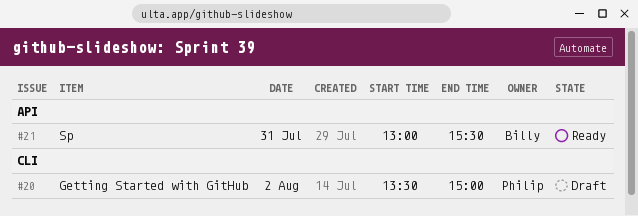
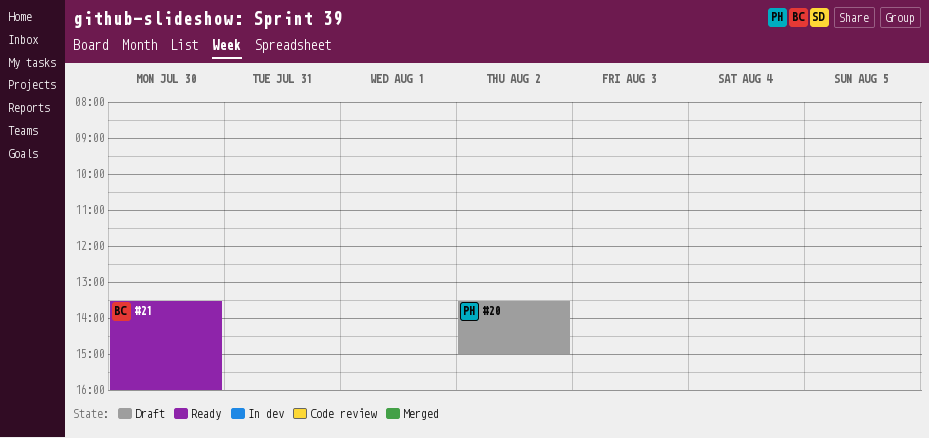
#21, day: Jul 31 -> Jul 30
#21, begins: 13:00 -> 13:30
#21, ends: 15:30 -> 16:00

